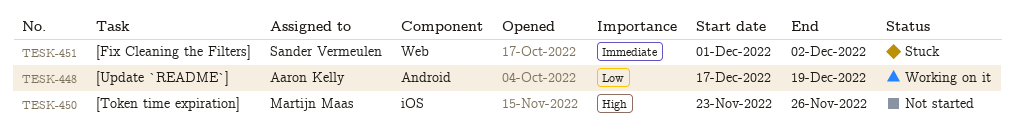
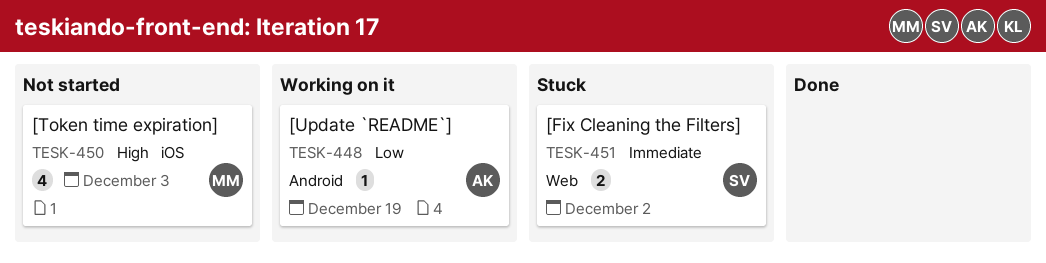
TESK-450, due: Nov 26 -> Dec 3

